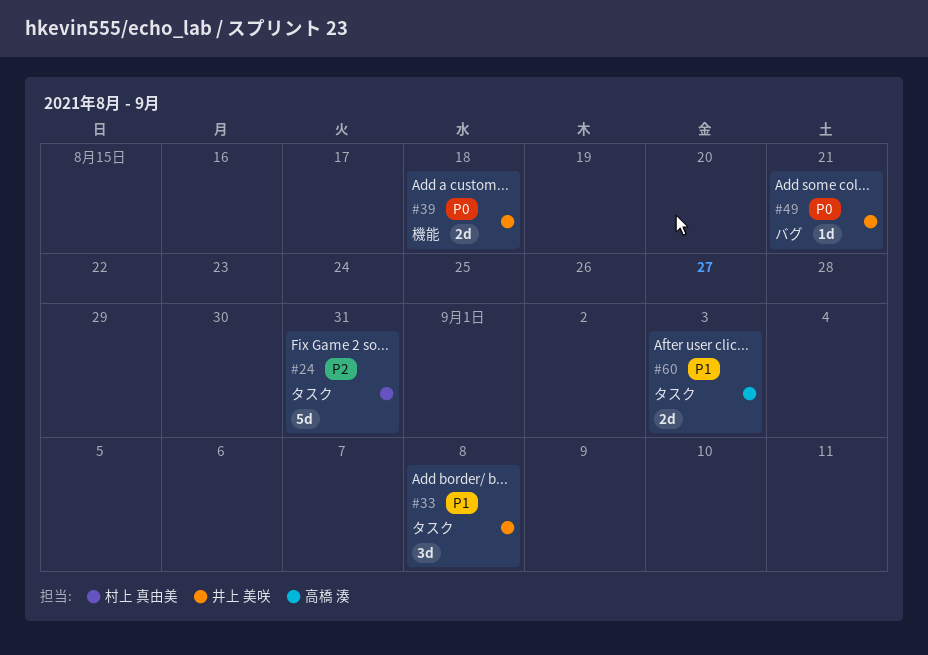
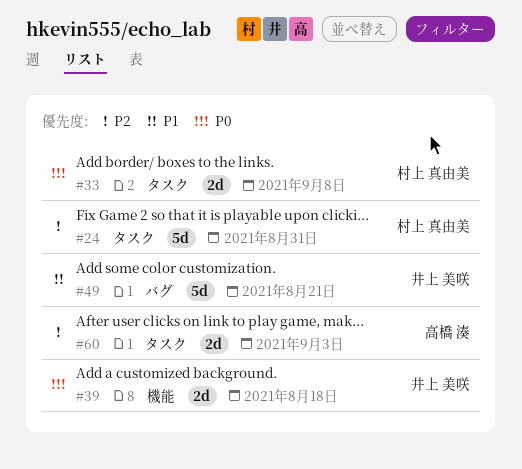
#33, owner: 井上 美咲 -> 村上 真由美
#33, priority: P1 -> P0
#33, estimate: 3d -> 2d
#49, priority: P0 -> P1
#49, estimate: 1d -> 5d
#60, priority: P1 -> P2

